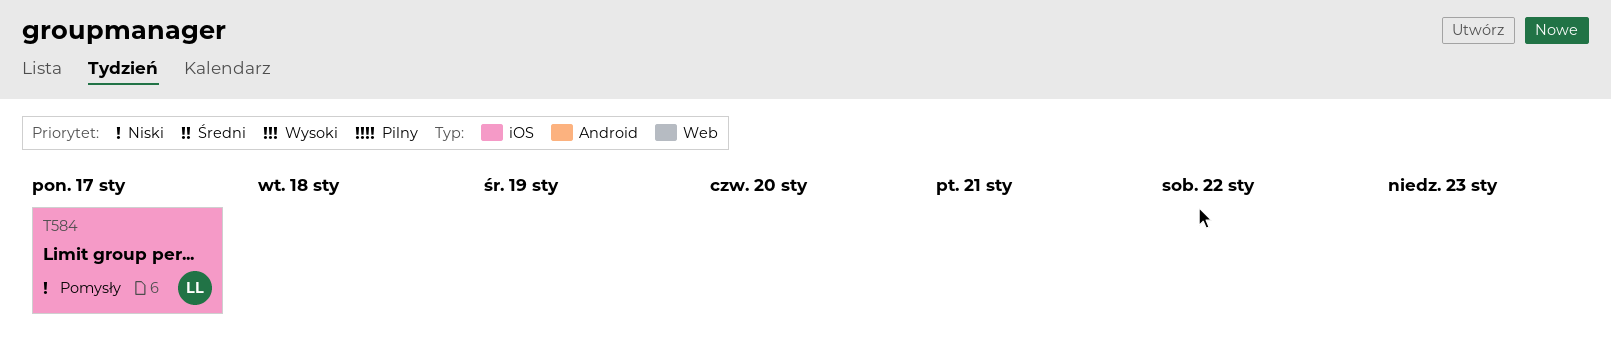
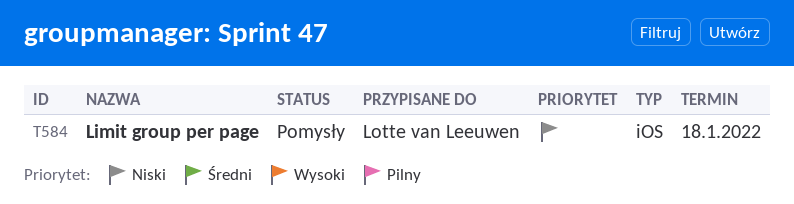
T584, due: Jan 17 -> Jan 18

